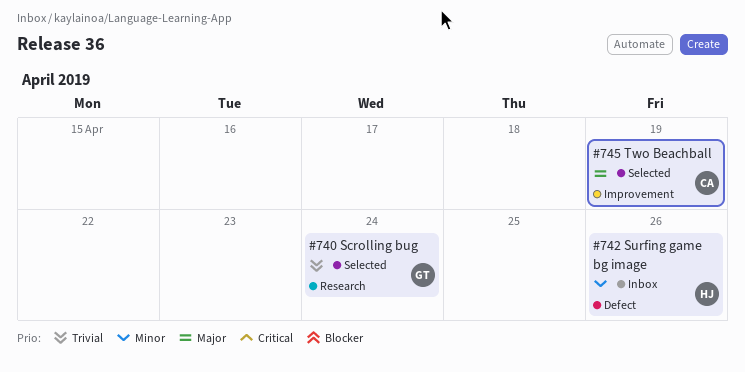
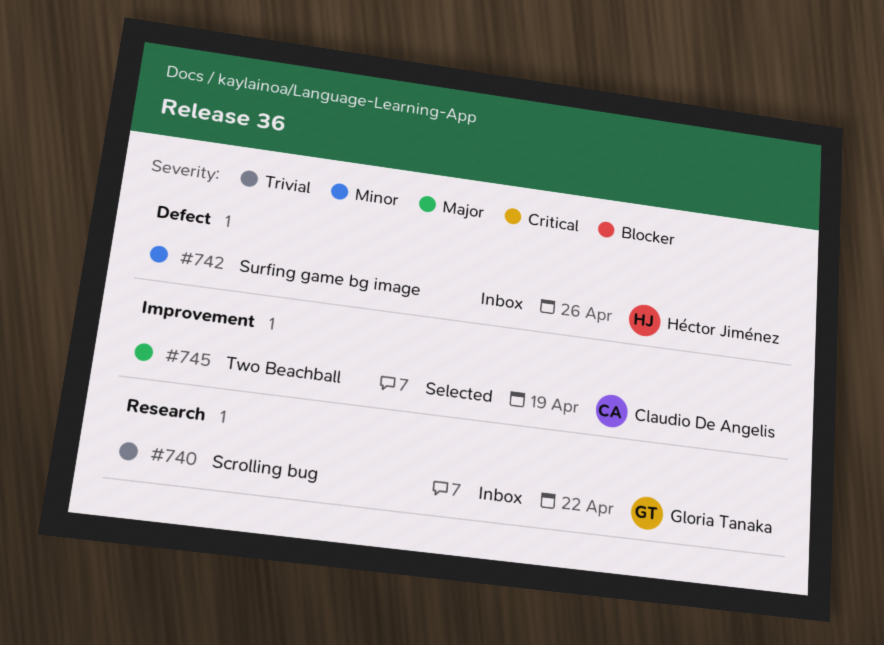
#740, status: Selected -> Inbox
#740, due: Apr 24 -> Apr 22

